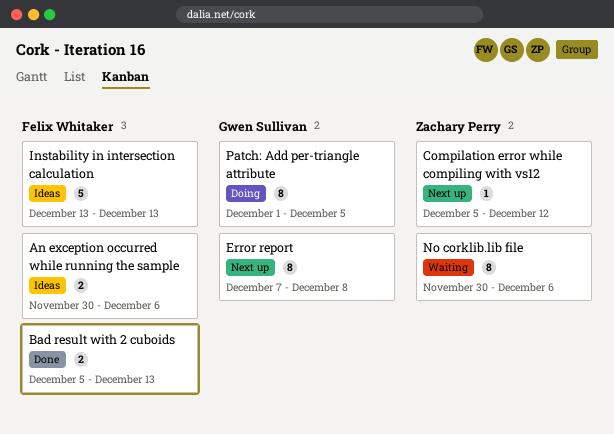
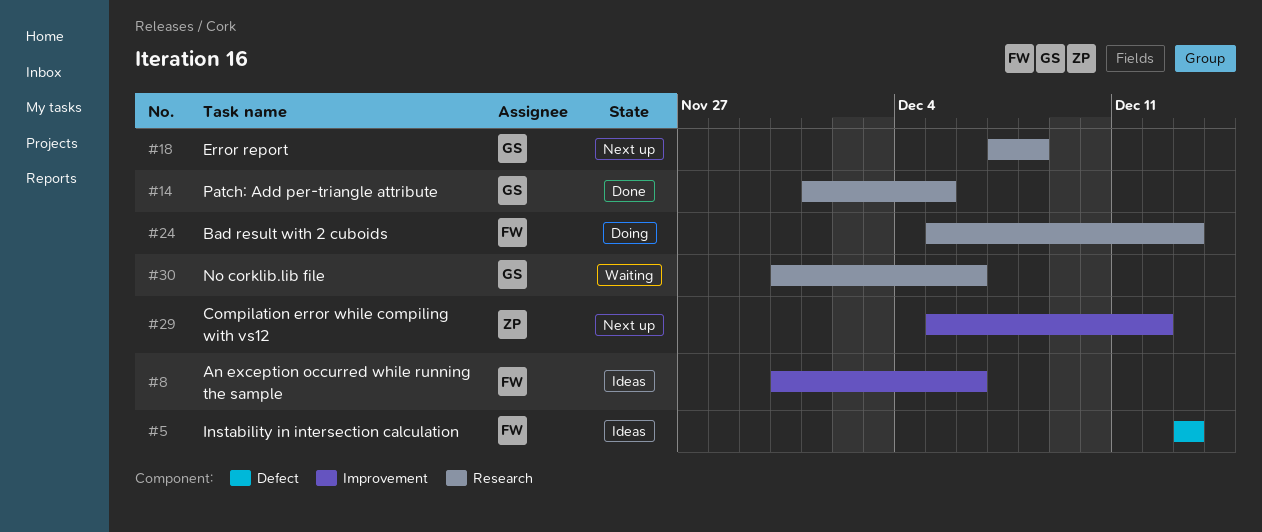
Bad result with 2 cuboids, status: Done -> Doing
No corklib.lib file, owner: Zachary Perry -> Gwen Sullivan
Patch: Add per-triangle attribute, status: Doing -> Done

